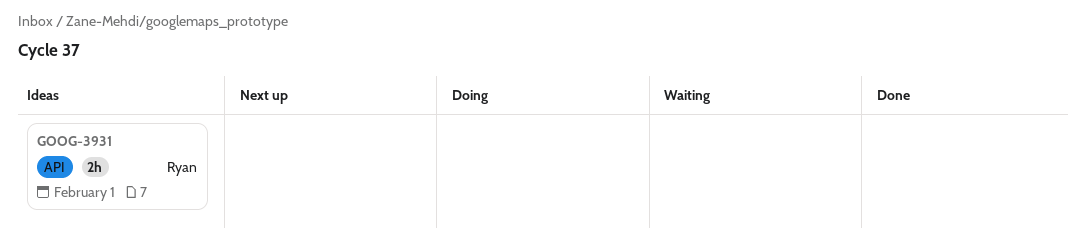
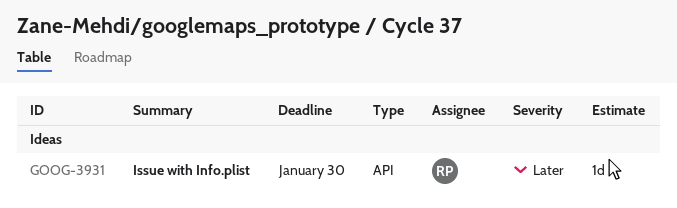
GOOG-3931, estimate: 2h -> 1d
GOOG-3931, due: Feb 1 -> Jan 30

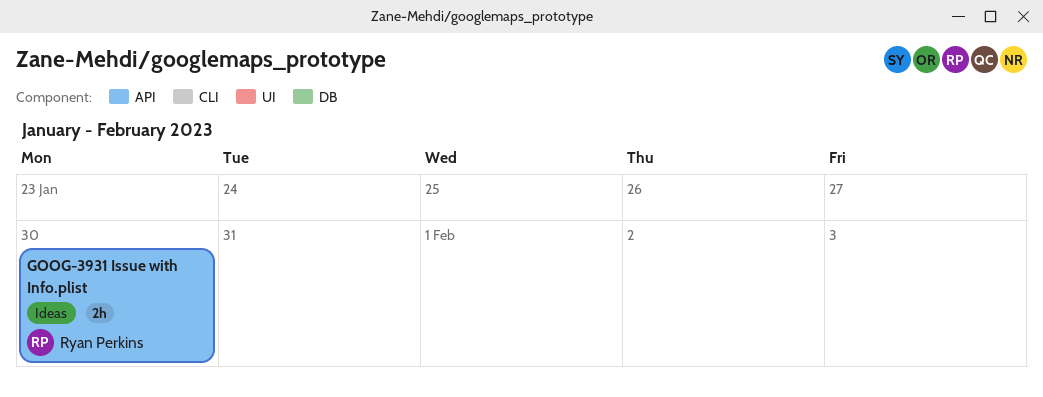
GOOG-3931, estimate: 1d -> 2h

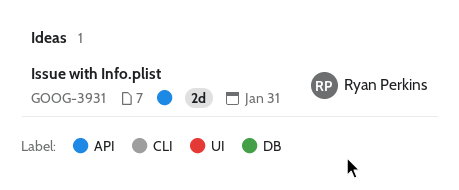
GOOG-3931, estimate: 2h -> 2d
GOOG-3931, due: Jan 30 -> Jan 31

